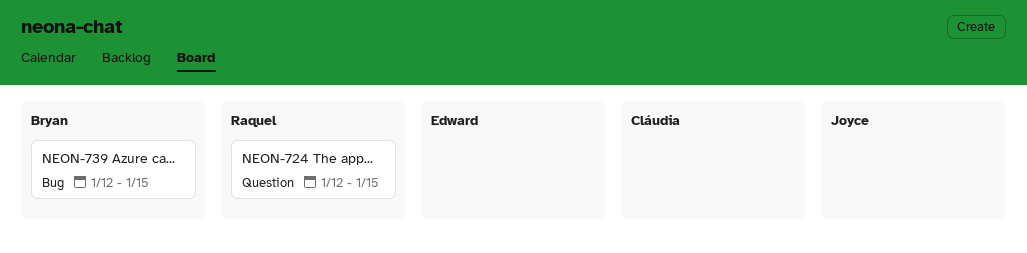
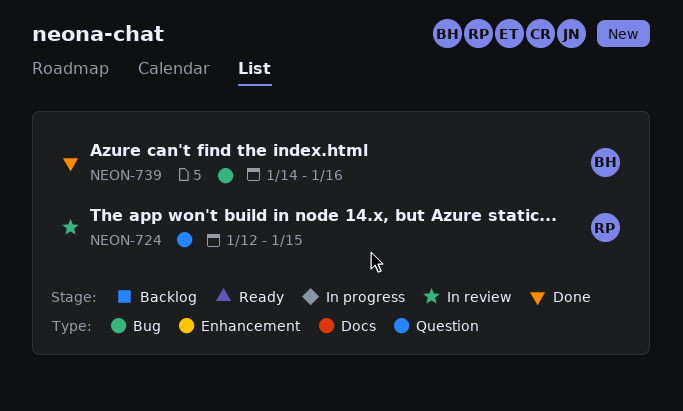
NEON-739, start: Jan 12 -> Jan 14
NEON-739, due: Jan 15 -> Jan 16

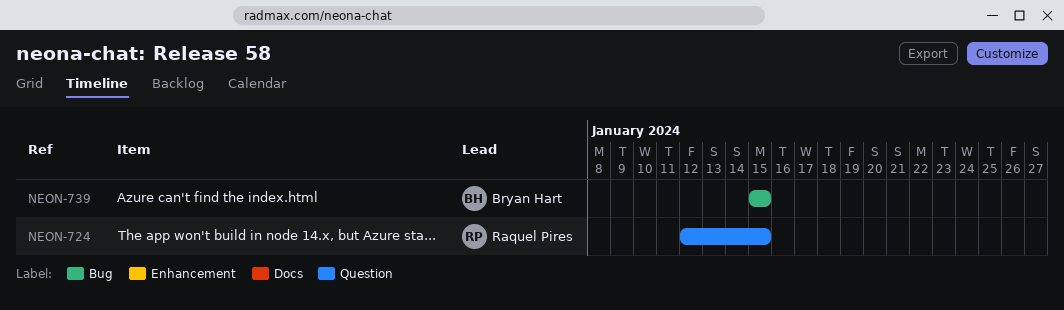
NEON-739, start: Jan 14 -> Jan 15
NEON-739, due: Jan 16 -> Jan 15

